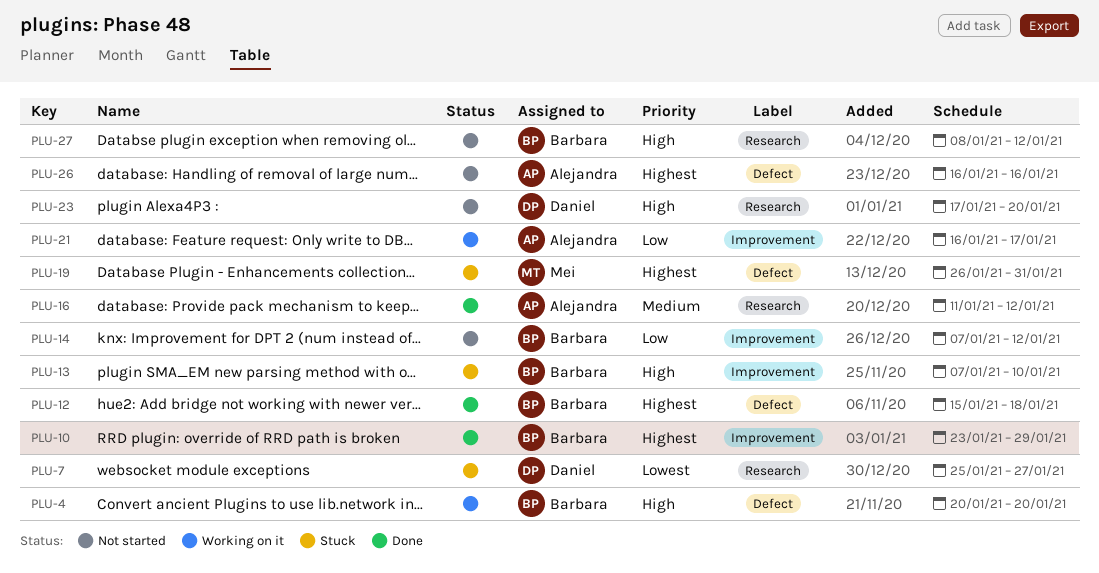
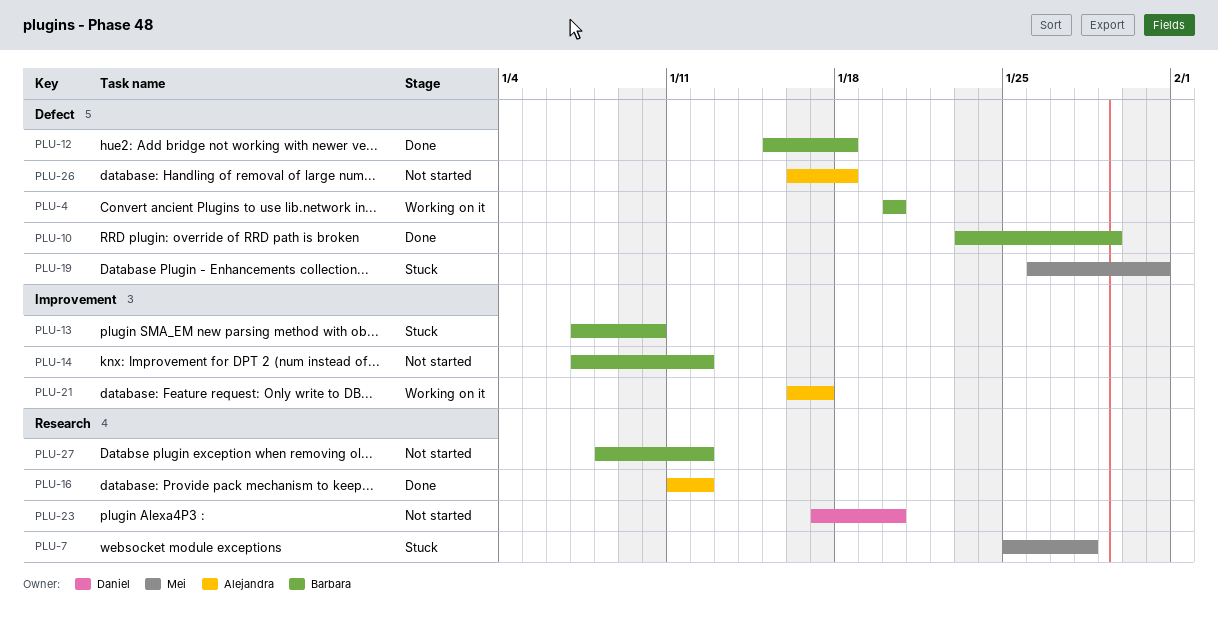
PLU-7, owner: Daniel -> Mei
PLU-7, due: Jan 27 -> Jan 28
PLU-10, label: Improvement -> Defect
PLU-26, due: Jan 16 -> Jan 18

